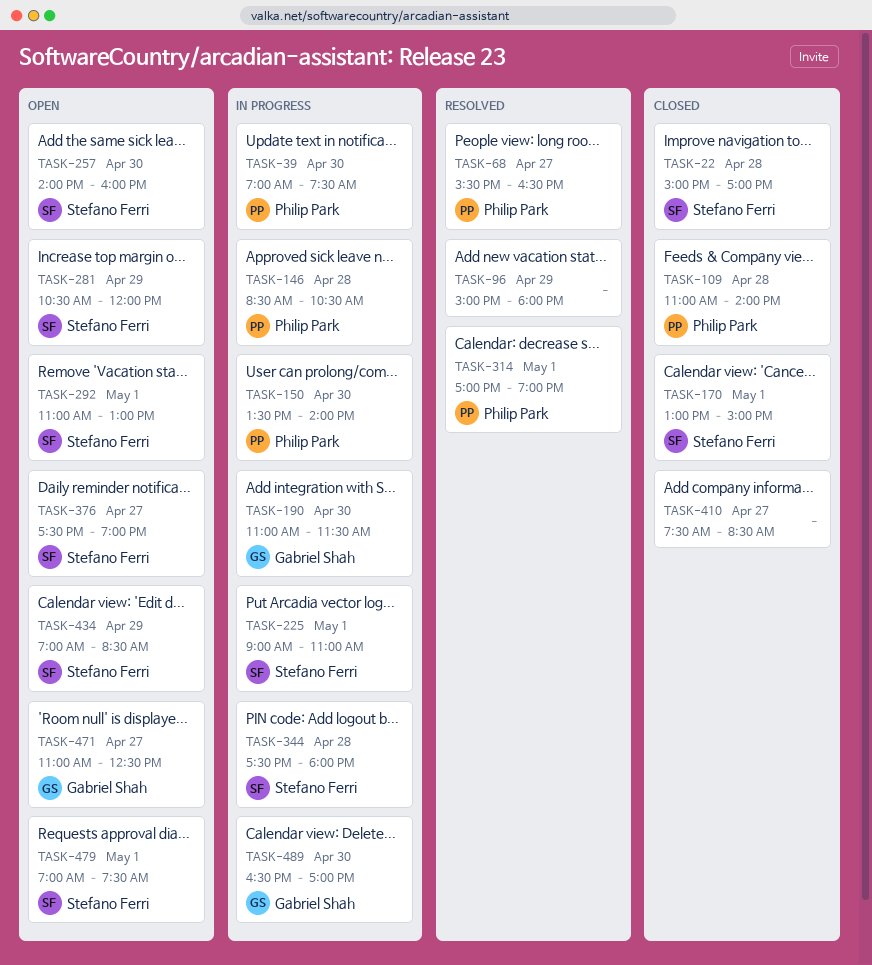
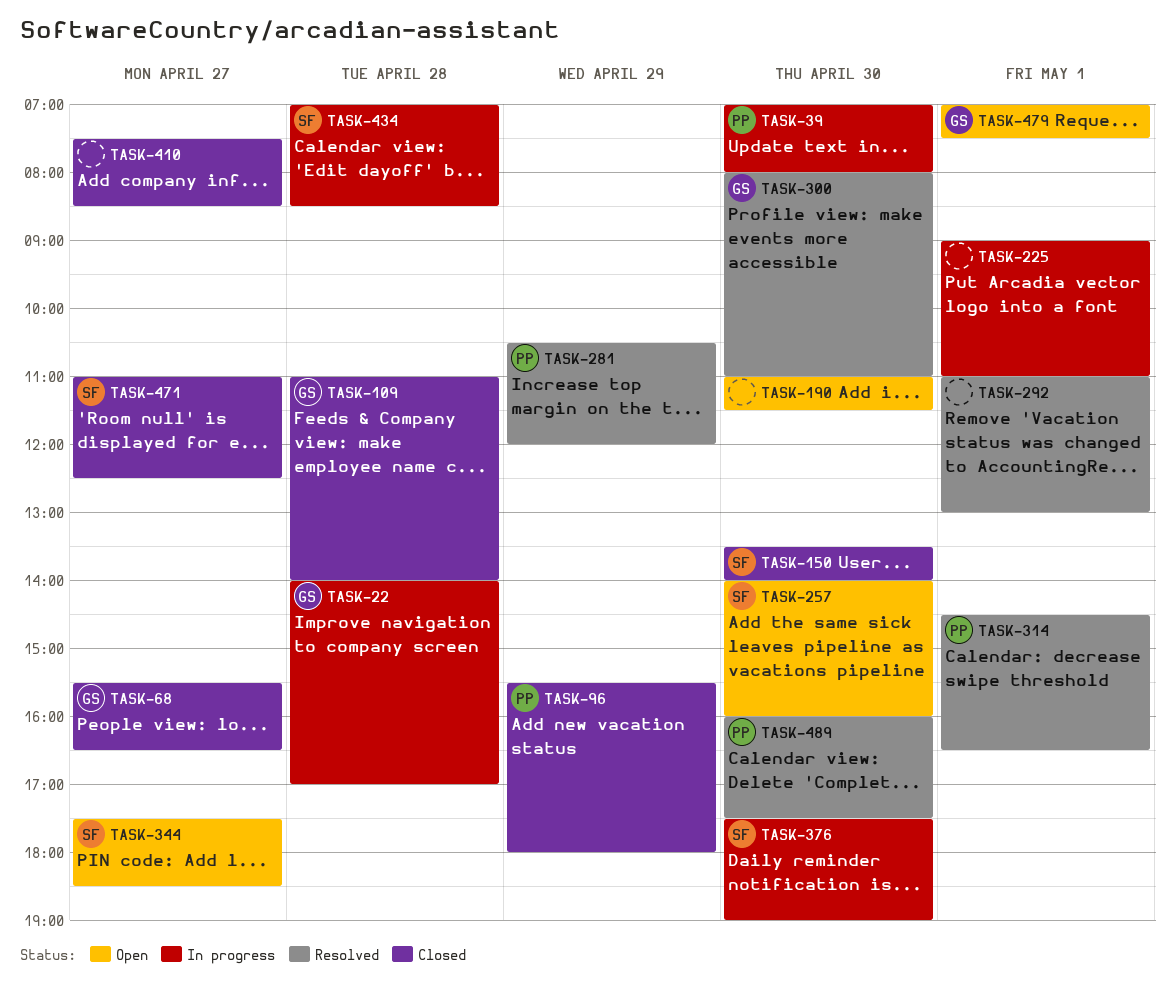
TASK-22, status: Closed -> In progress
TASK-22, owner: Stefano Ferri -> Gabriel Shah
TASK-22, begins: 15:00 -> 14:00
TASK-39, ends: 07:30 -> 08:00
TASK-68, status: Resolved -> Closed
TASK-68, owner: Philip Park -> Gabriel Shah
TASK-96, status: Resolved -> Closed
TASK-96, owner: none -> Philip Park
TASK-96, begins: 15:00 -> 15:30
TASK-109, owner: Philip Park -> Gabriel Shah
TASK-146: present -> none
TASK-150, status: In progress -> Closed
TASK-150, owner: Philip Park -> Stefano Ferri
TASK-170: present -> none
TASK-190, status: In progress -> Open
TASK-190, owner: Gabriel Shah -> none
TASK-225, owner: Stefano Ferri -> none
TASK-281, status: Open -> Resolved
TASK-281, owner: Stefano Ferri -> Philip Park
TASK-292, status: Open -> Resolved
TASK-292, owner: Stefano Ferri -> none
TASK-300: none -> present
TASK-314, begins: 17:00 -> 14:30
TASK-314, ends: 19:00 -> 16:30
TASK-344, status: In progress -> Open
TASK-344, day: Apr 28 -> Apr 27
TASK-344, ends: 18:00 -> 18:30
TASK-376, status: Open -> In progress
TASK-376, day: Apr 27 -> Apr 30
TASK-434, status: Open -> In progress
TASK-434, day: Apr 29 -> Apr 28
TASK-471, status: Open -> Closed
TASK-471, owner: Gabriel Shah -> Stefano Ferri
TASK-479, owner: Stefano Ferri -> Gabriel Shah
TASK-489, status: In progress -> Resolved
TASK-489, owner: Gabriel Shah -> Philip Park
TASK-489, begins: 16:30 -> 16:00
TASK-489, ends: 17:00 -> 17:30

